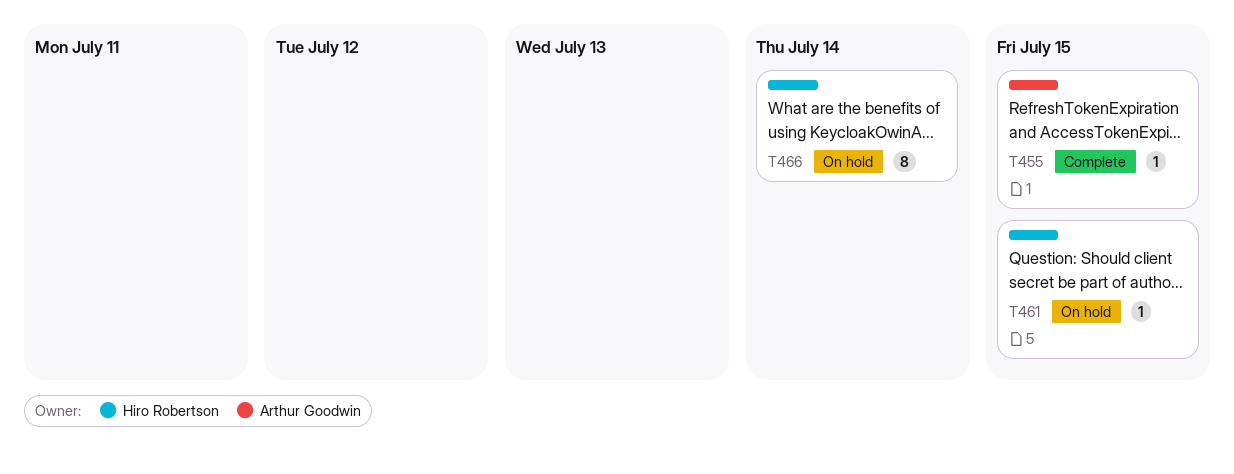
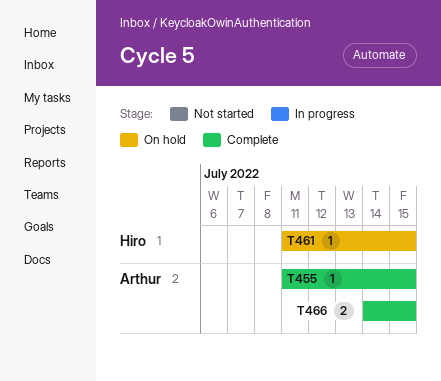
T466, status: On hold -> Complete
T466, owner: Hiro Robertson -> Arthur Goodwin
T466, estimate: 8 -> 2
T466, due: Jul 14 -> Jul 15

